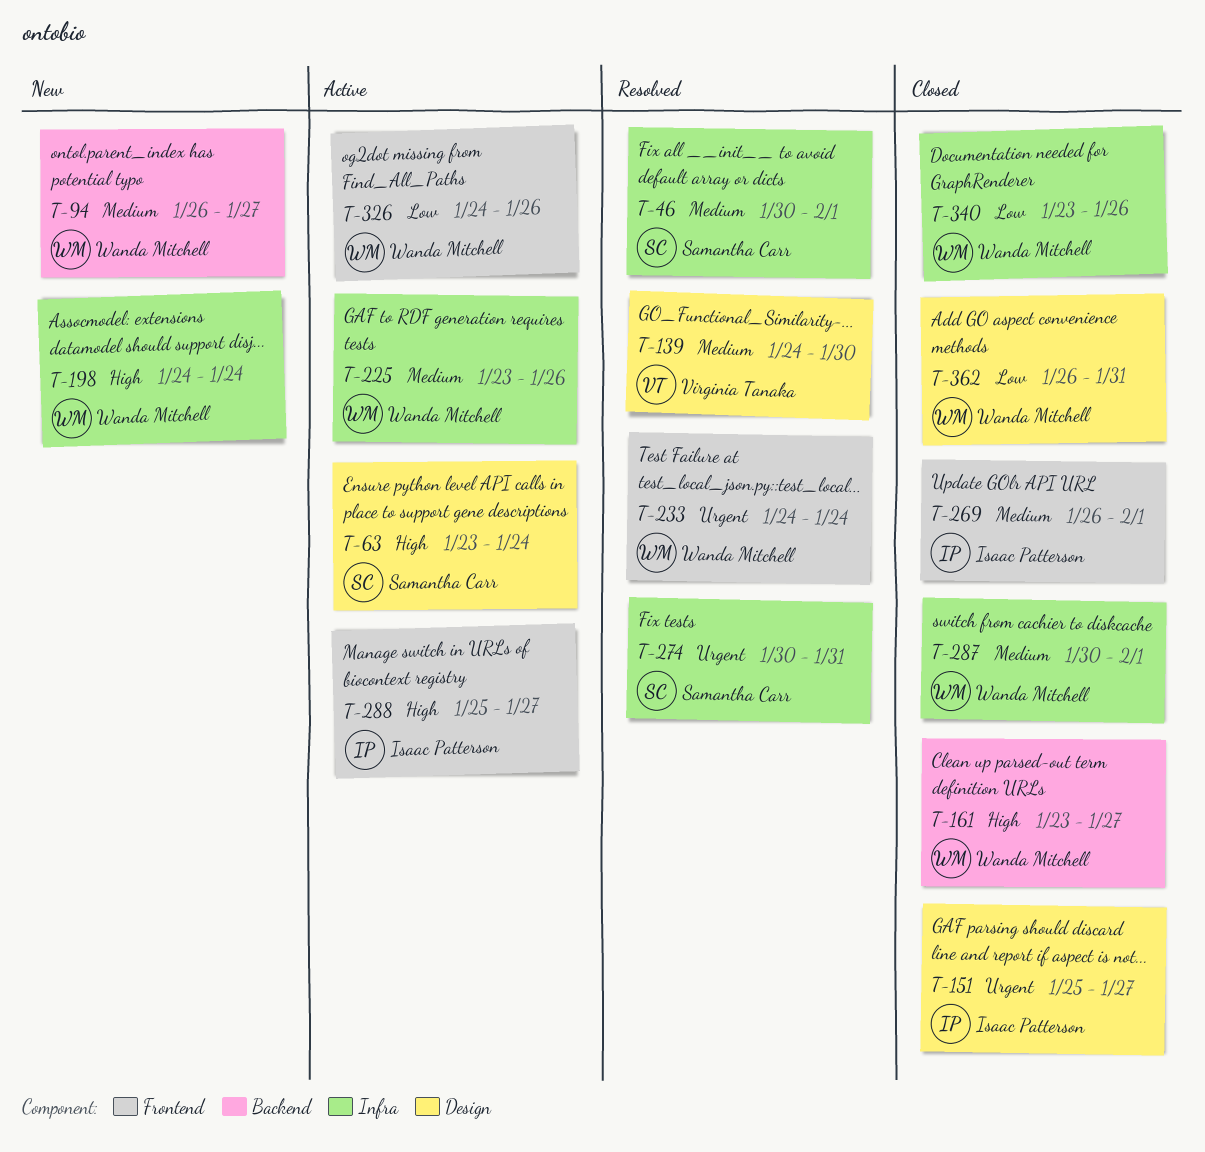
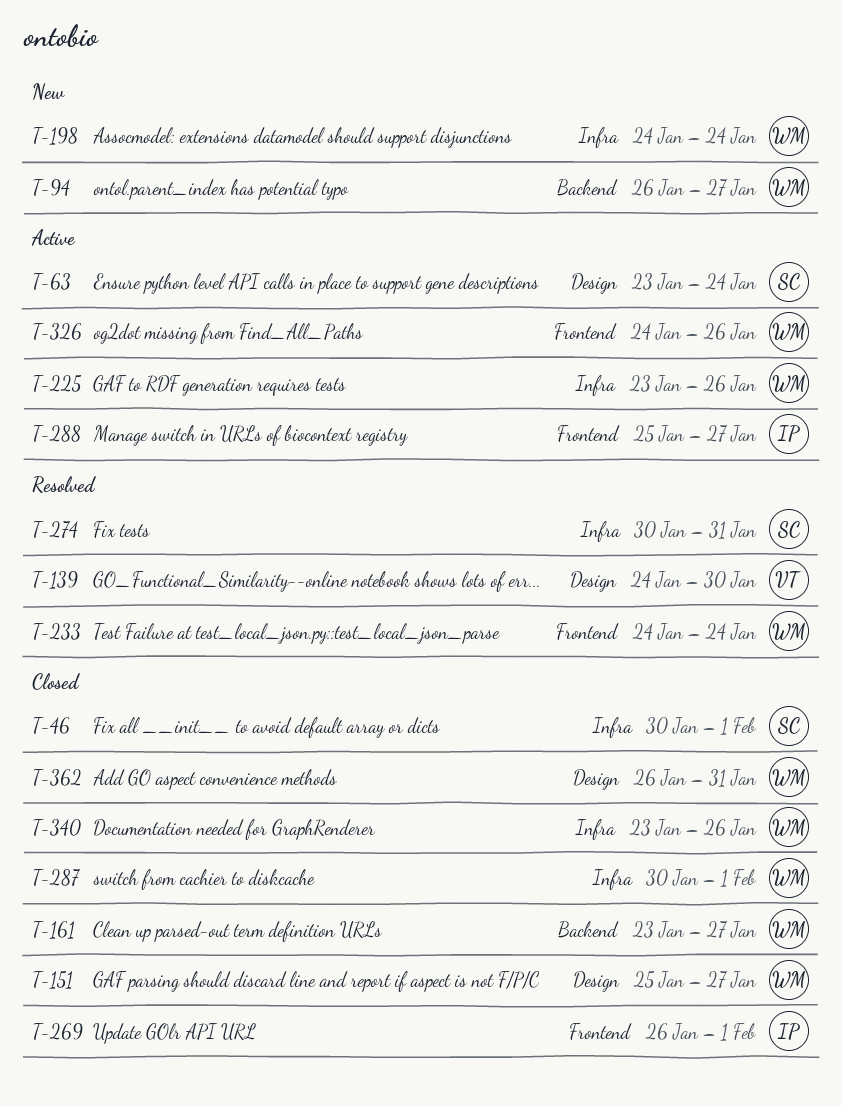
T-46, status: Resolved -> Closed
T-151, owner: Isaac Patterson -> Wanda Mitchell

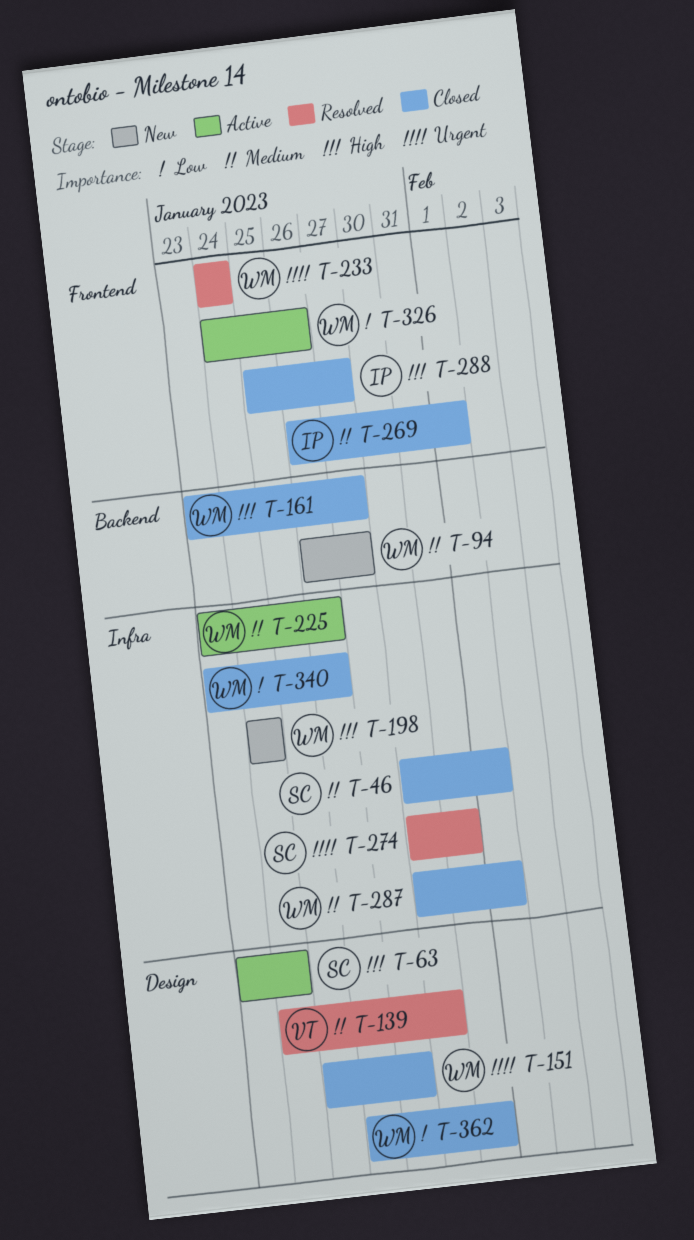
T-288, status: Active -> Closed

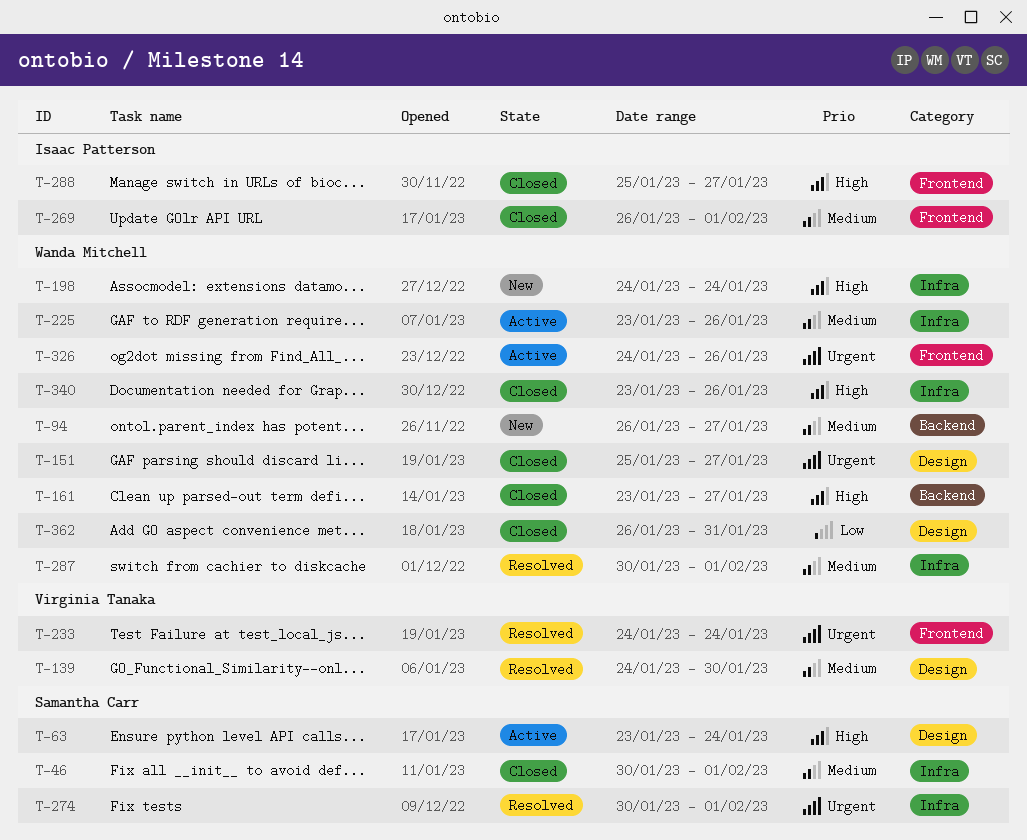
T-233, owner: Wanda Mitchell -> Virginia Tanaka
T-274, due: Jan 31 -> Feb 1
T-287, status: Closed -> Resolved
T-326, priority: Low -> Urgent
T-340, priority: Low -> High

